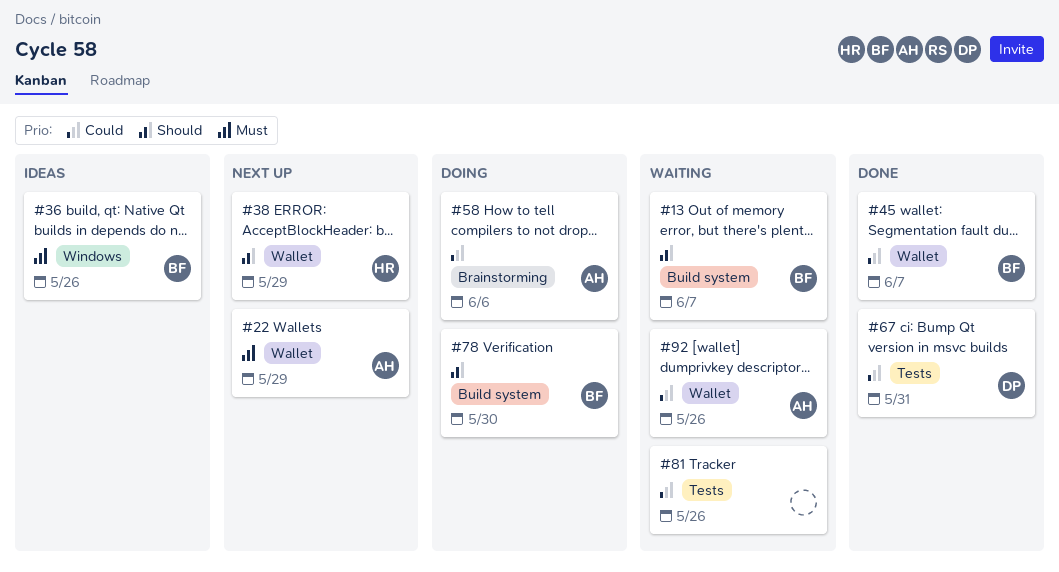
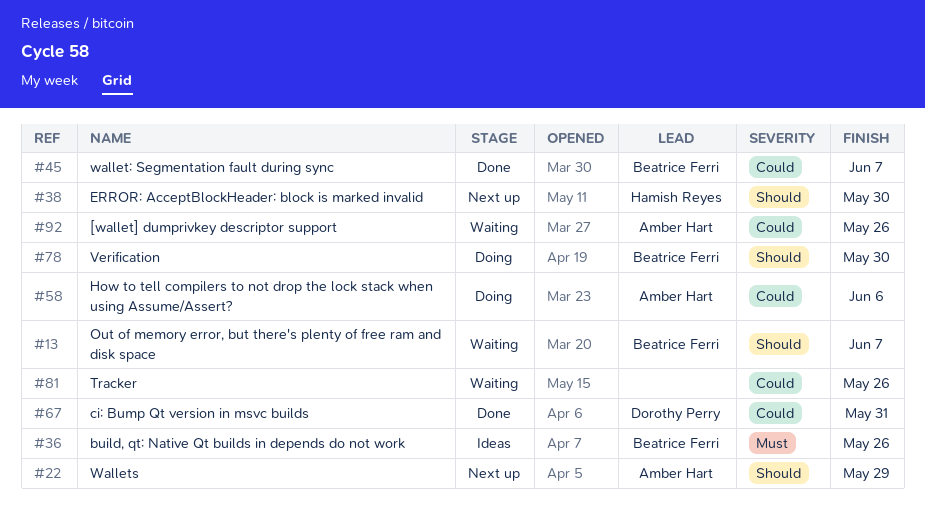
#22, priority: Must -> Should
#38, due: May 29 -> May 30

